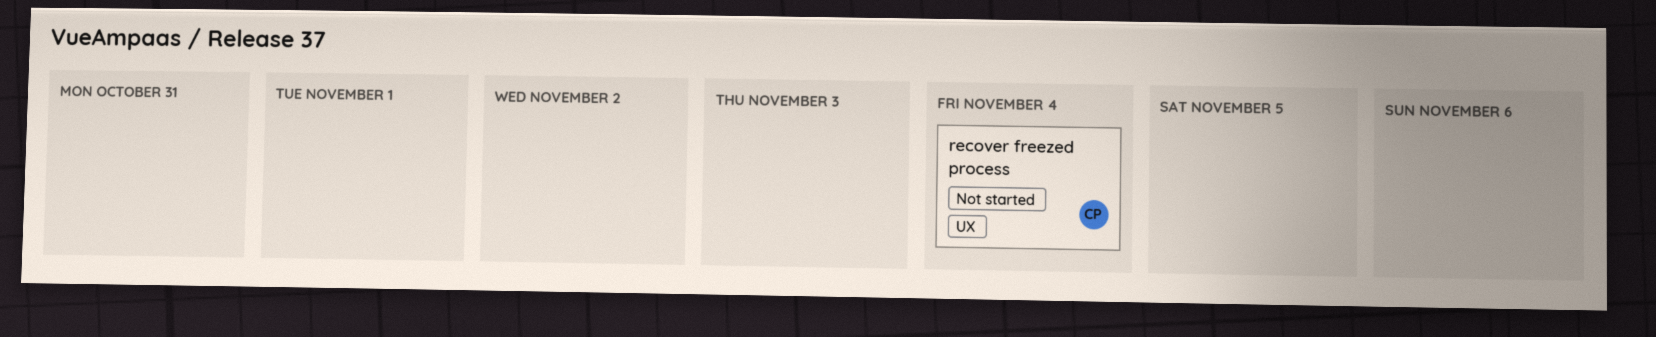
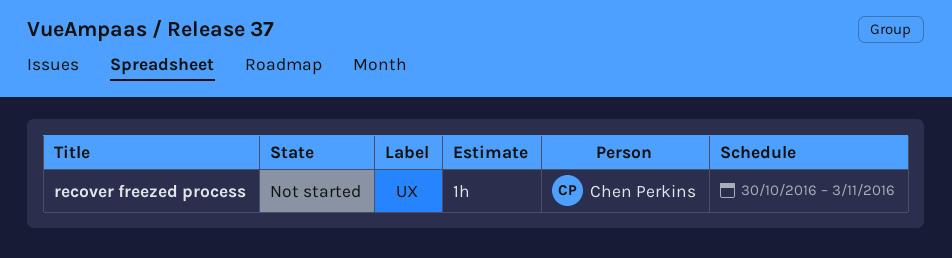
recover freezed process, due: Nov 4 -> Nov 3

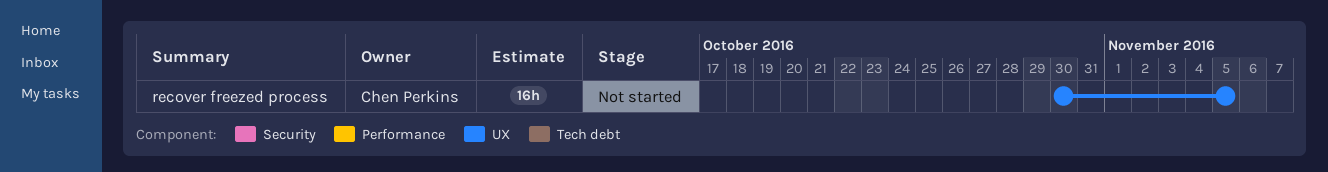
recover freezed process, estimate: 1h -> 16h
recover freezed process, due: Nov 3 -> Nov 5

